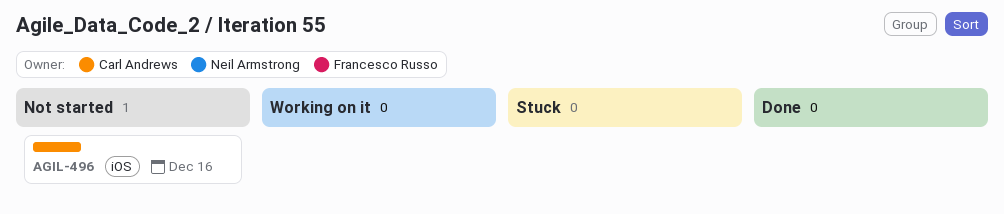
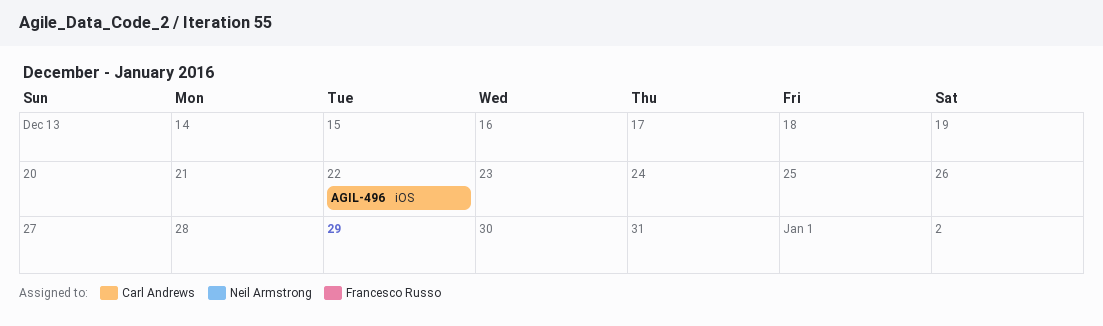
AGIL-496, due: Dec 16 -> Dec 22

